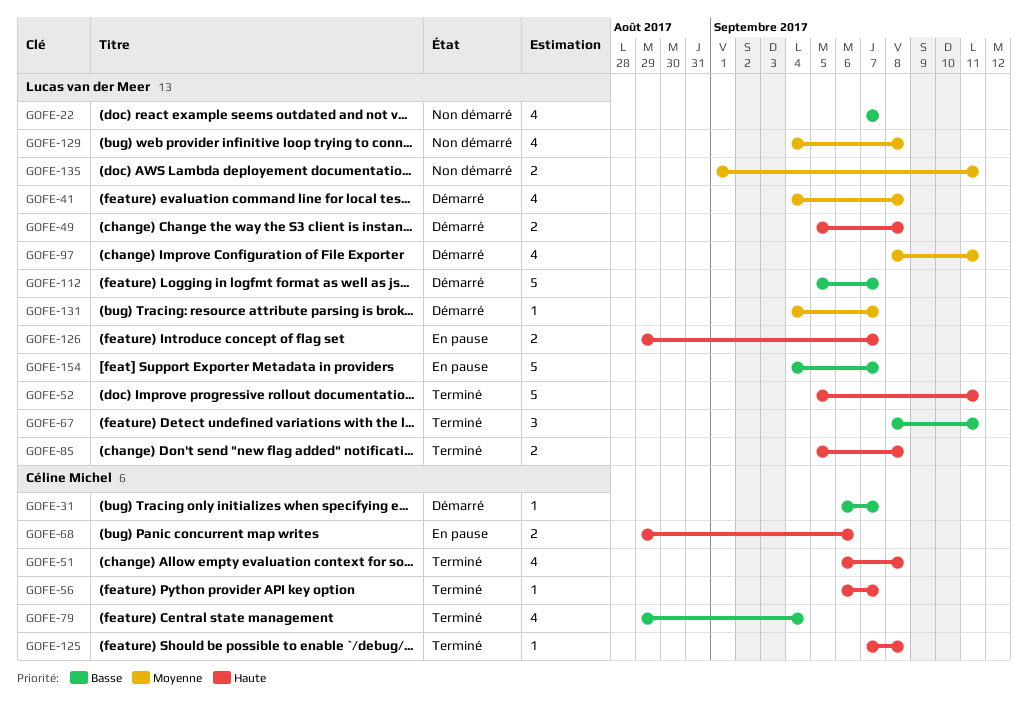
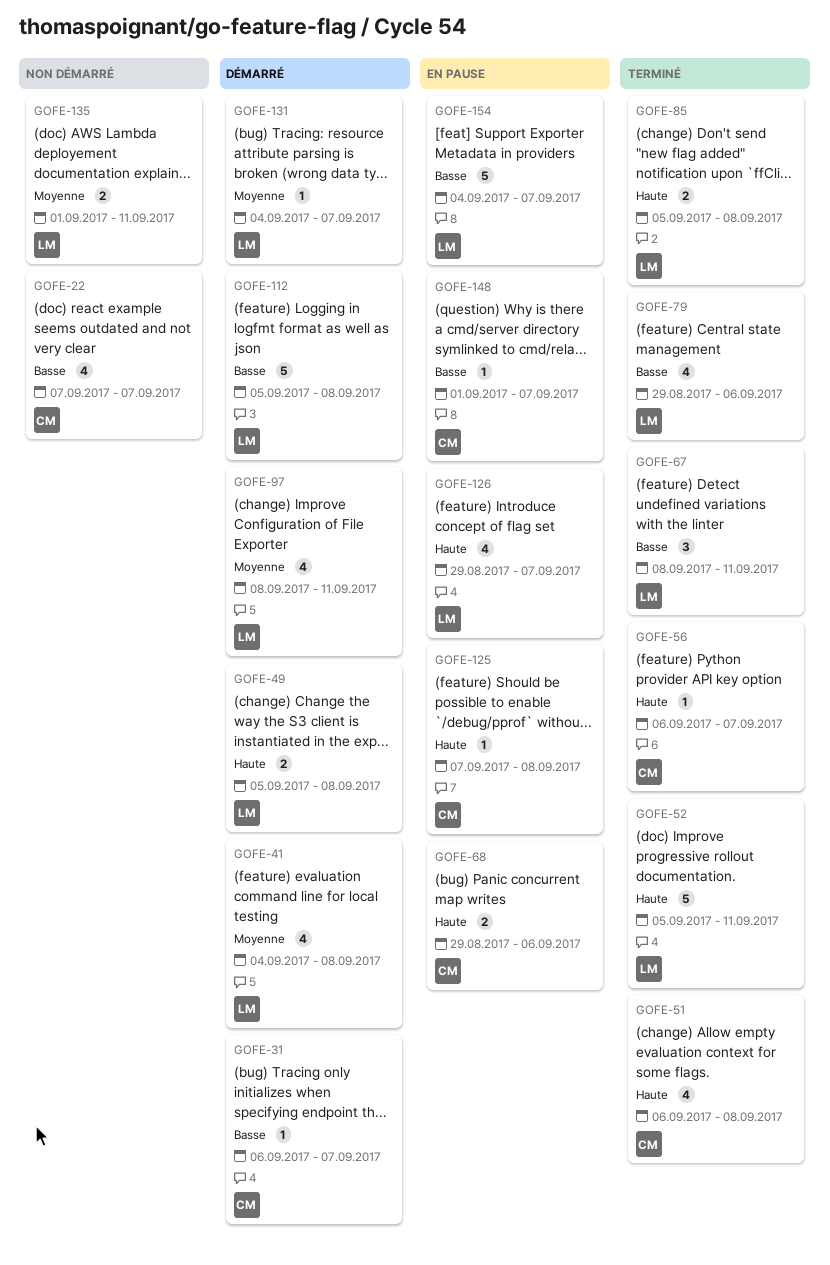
GOFE-22, owner: Lucas van der Meer -> Céline Michel
GOFE-79, owner: Céline Michel -> Lucas van der Meer
GOFE-79, due: Sep 4 -> Sep 6
GOFE-112, due: Sep 7 -> Sep 8
GOFE-125, status: Terminé -> En pause
GOFE-126, estimate: 2 -> 4
GOFE-129: present -> none
GOFE-148: none -> present

